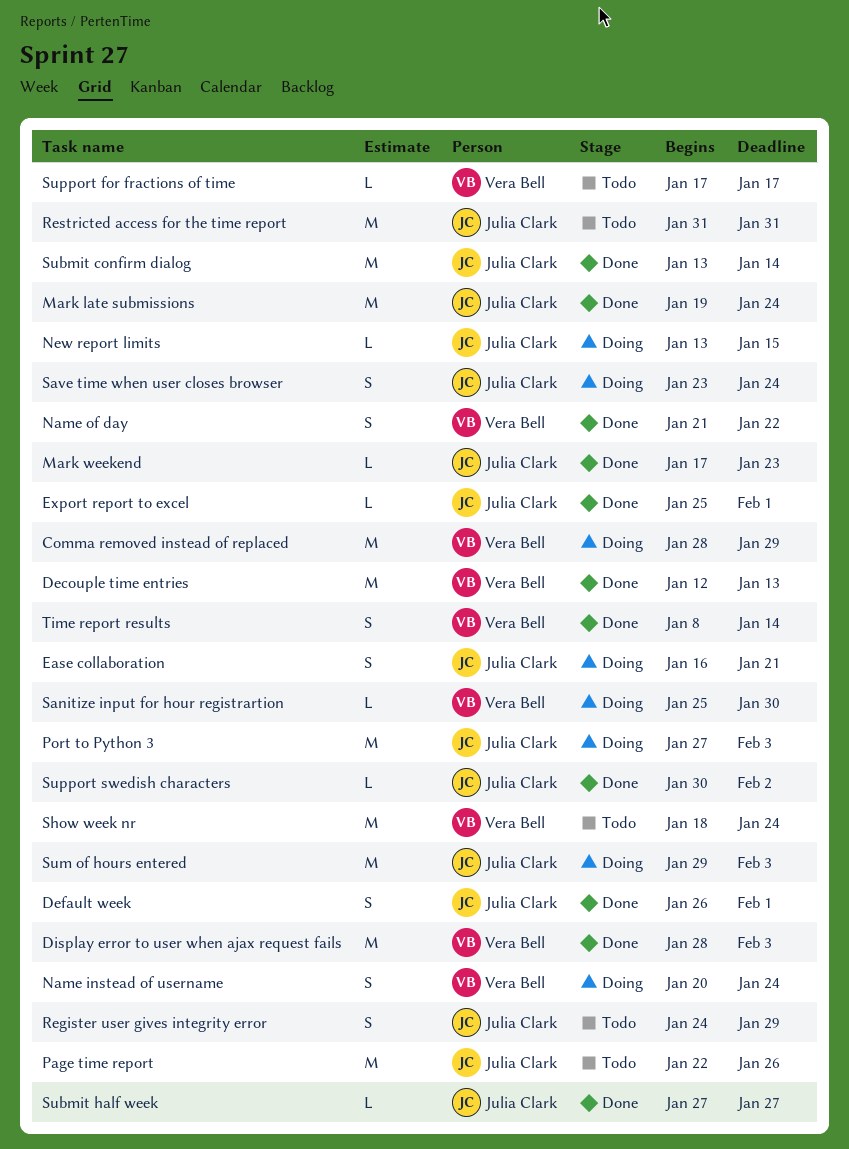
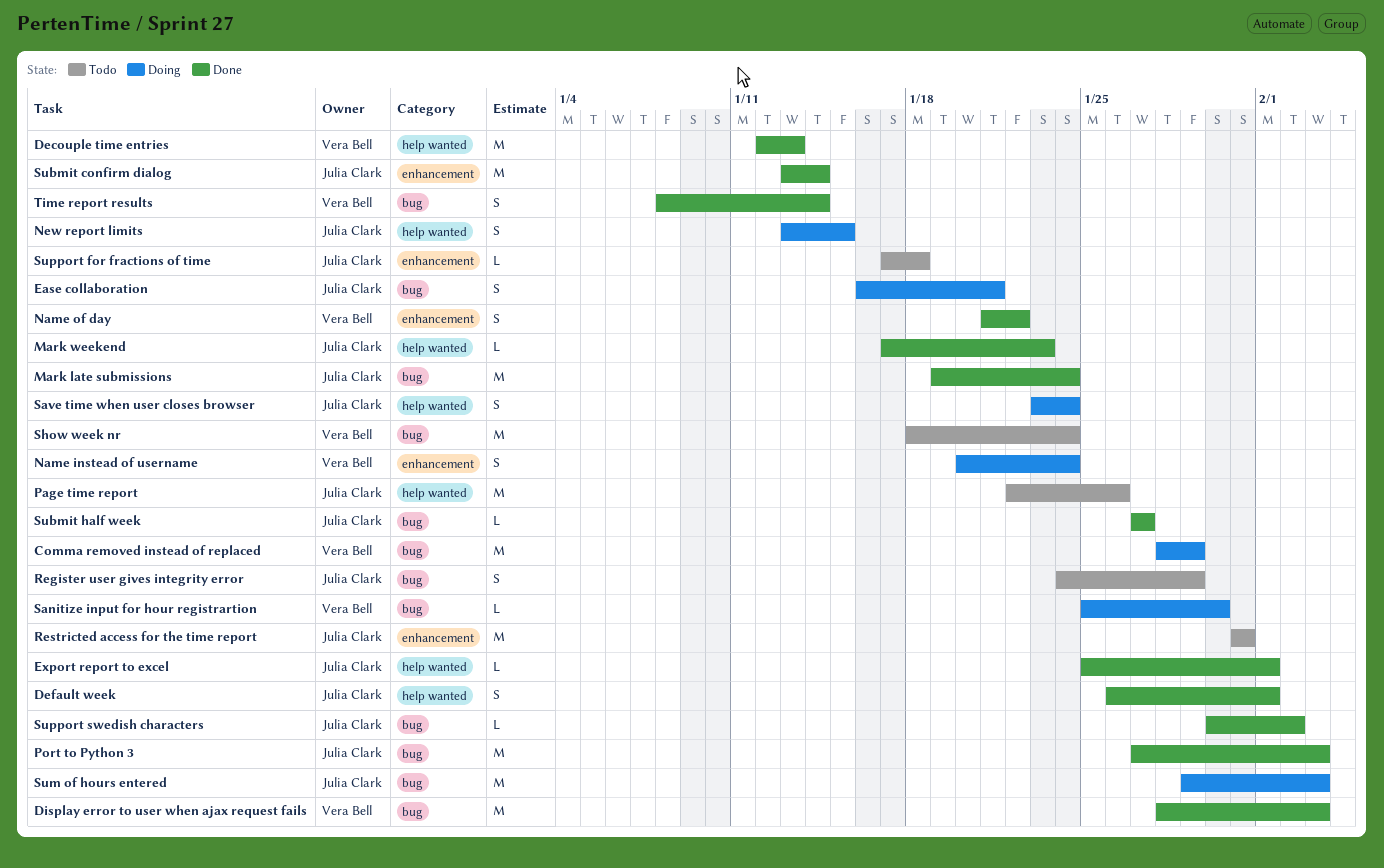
New report limits, estimate: L -> S
Port to Python 3, status: Doing -> Done
Support for fractions of time, owner: Vera Bell -> Julia Clark
Support for fractions of time, due: Jan 17 -> Jan 18

